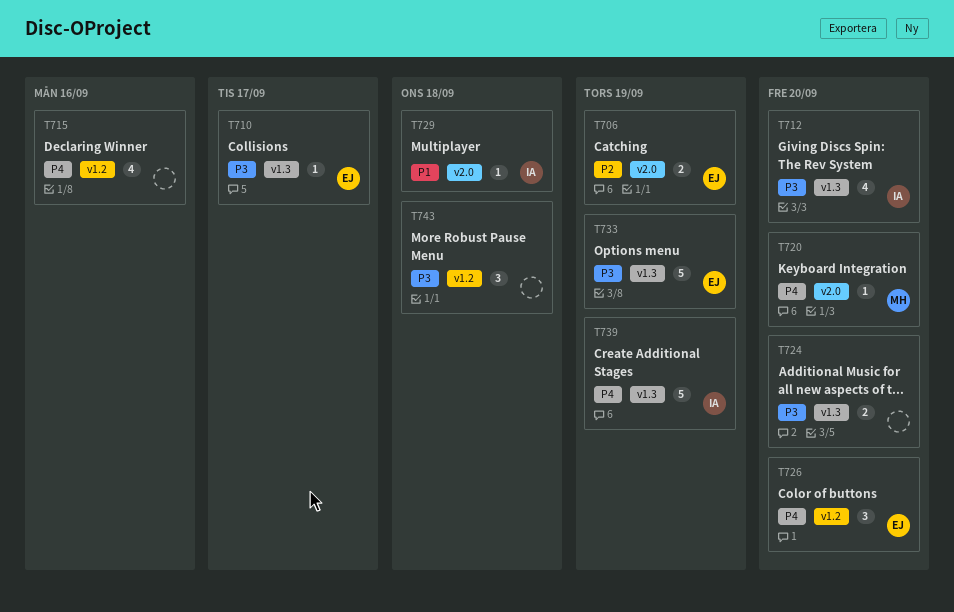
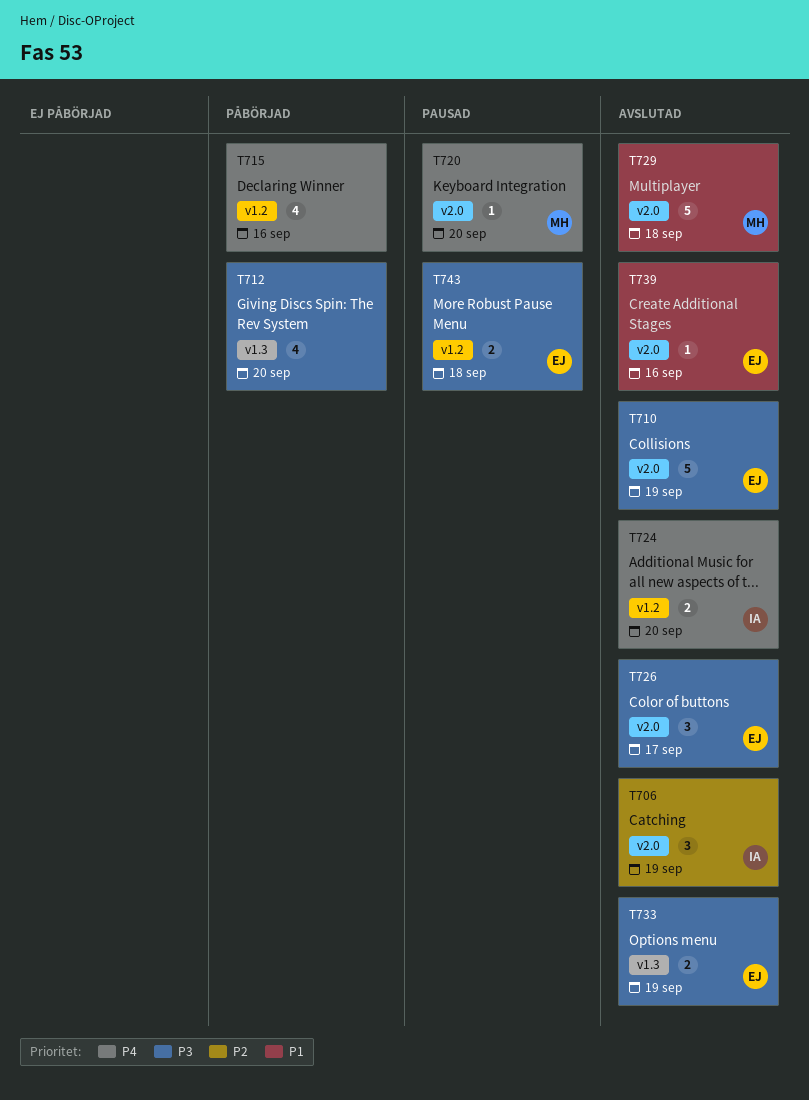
T706, owner: EJ -> IA
T706, estimate: 2 -> 3
T710, label: v1.3 -> v2.0
T710, estimate: 1 -> 5
T710, due: Sep 17 -> Sep 19
T712, owner: IA -> none
T724, owner: none -> IA
T724, priority: P3 -> P4
T724, label: v1.3 -> v1.2
T726, priority: P4 -> P3
T726, label: v1.2 -> v2.0
T726, due: Sep 20 -> Sep 17
T729, owner: IA -> MH
T729, estimate: 1 -> 5
T733, estimate: 5 -> 2
T739, owner: IA -> EJ
T739, priority: P4 -> P1
T739, label: v1.3 -> v2.0
T739, estimate: 5 -> 1
T739, due: Sep 19 -> Sep 16
T743, owner: none -> EJ
T743, estimate: 3 -> 2

